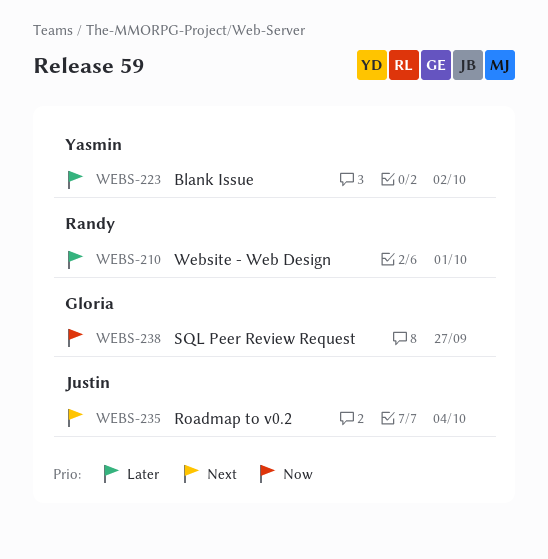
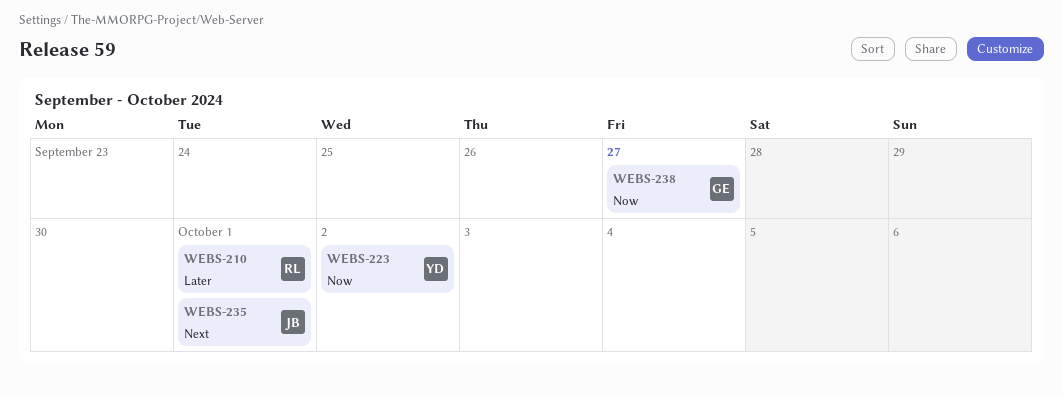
WEBS-223, priority: Later -> Now
WEBS-235, due: Oct 4 -> Oct 1

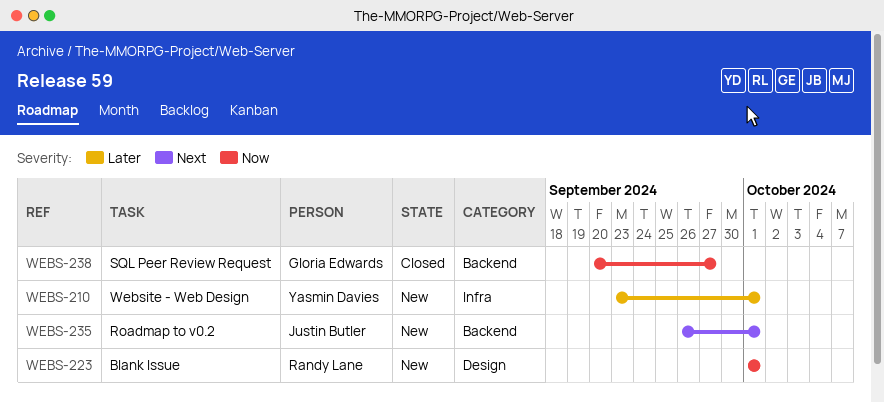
WEBS-210, owner: Randy Lane -> Yasmin Davies
WEBS-223, owner: Yasmin Davies -> Randy Lane
WEBS-223, due: Oct 2 -> Oct 1

